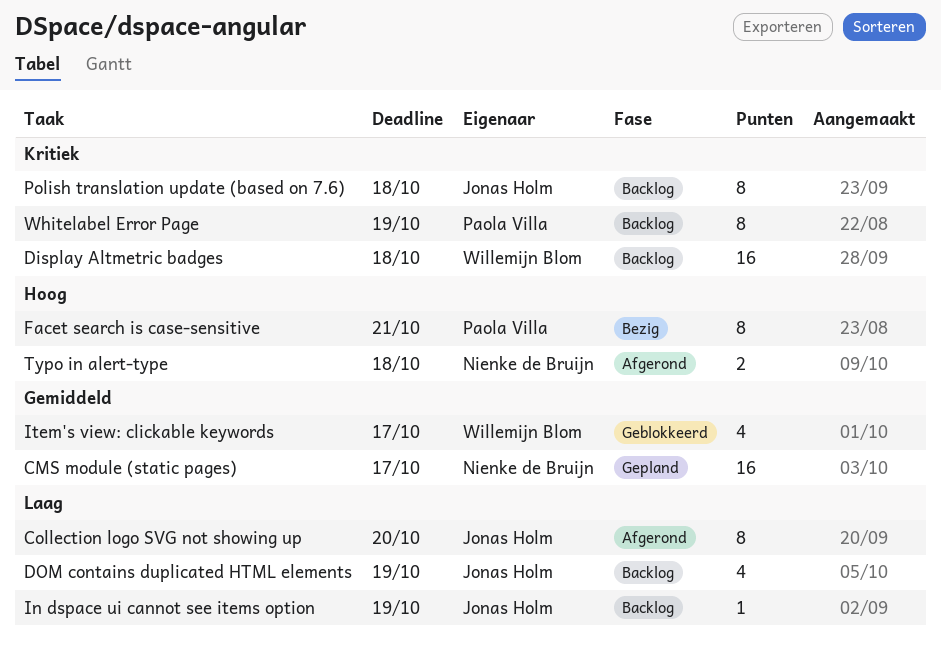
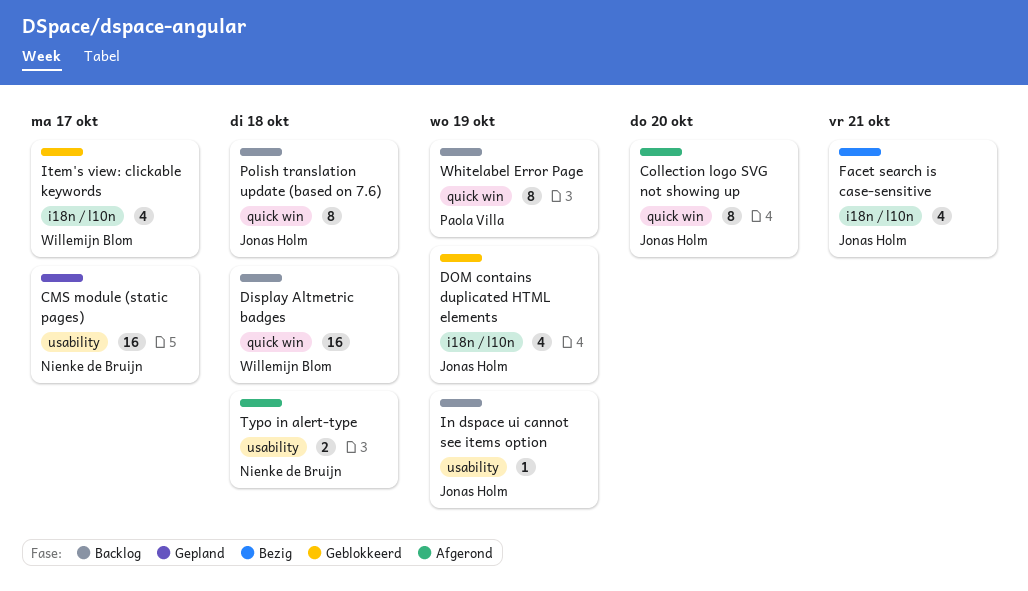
DOM contains duplicated HTML elements, status: Backlog -> Geblokkeerd
Facet search is case-sensitive, owner: Paola Villa -> Jonas Holm
Facet search is case-sensitive, estimate: 8 -> 4

